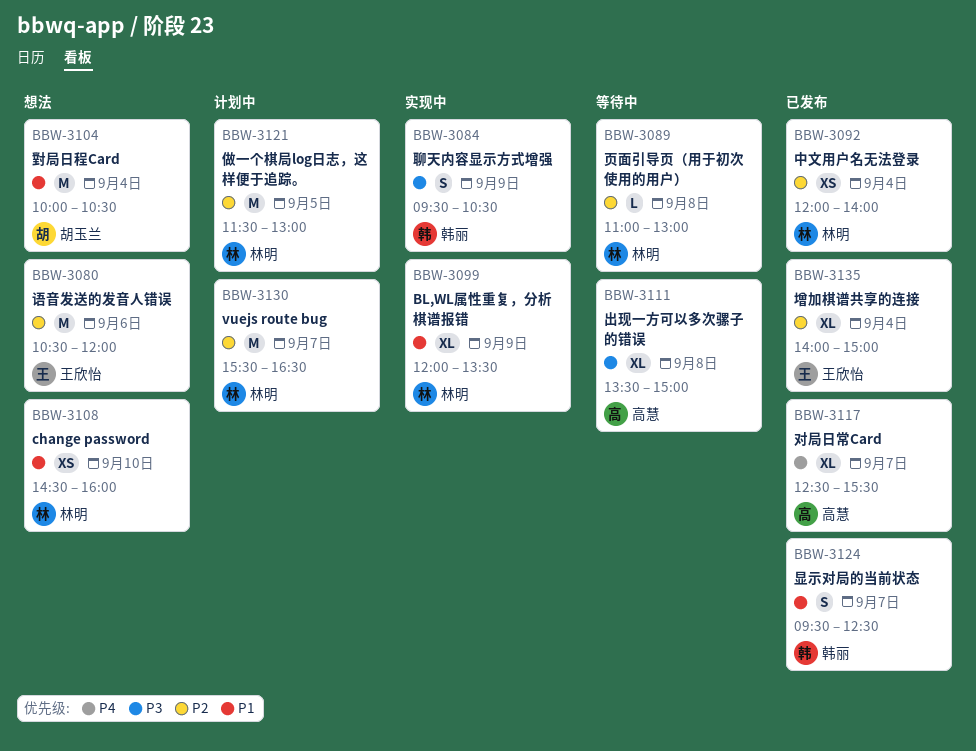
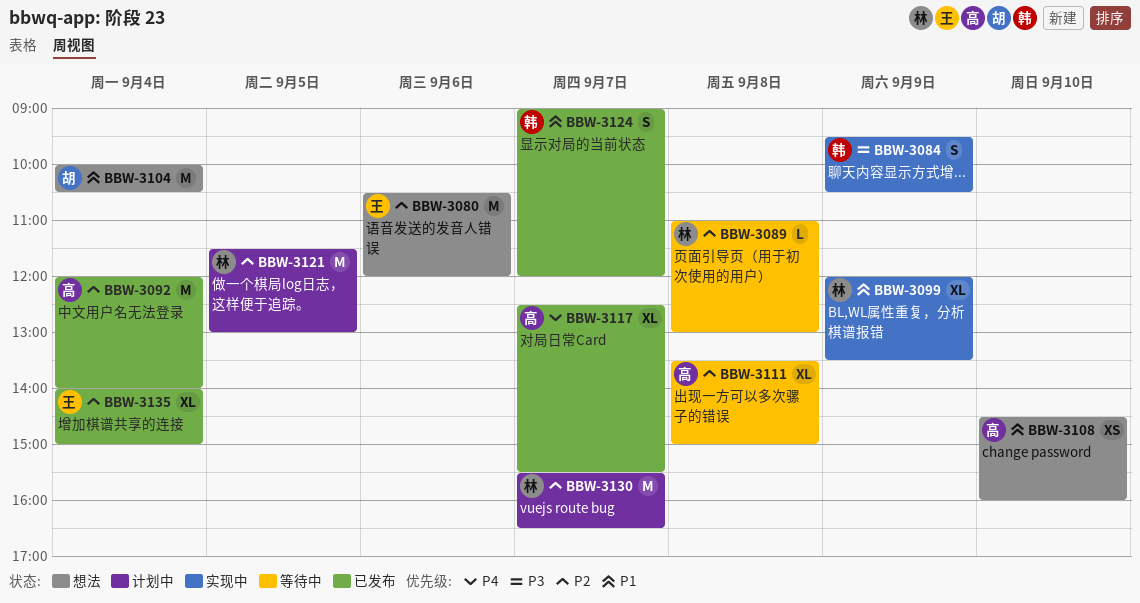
BBW-3092, owner: 林明 -> 高慧
BBW-3092, estimate: XS -> M
BBW-3108, owner: 林明 -> 高慧
BBW-3111, priority: P3 -> P2
BBW-3124, begins: 09:30 -> 09:00
BBW-3124, ends: 12:30 -> 12:00

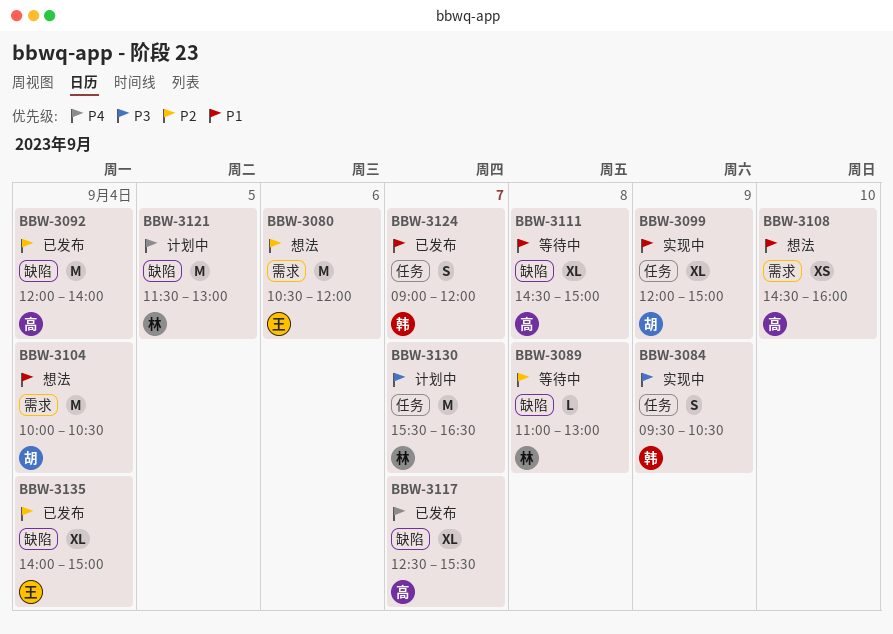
BBW-3099, owner: 林 -> 胡
BBW-3099, ends: 13:30 -> 15:00
BBW-3111, priority: P2 -> P1
BBW-3111, begins: 13:30 -> 14:30
BBW-3121, priority: P2 -> P4
BBW-3130, priority: P2 -> P3

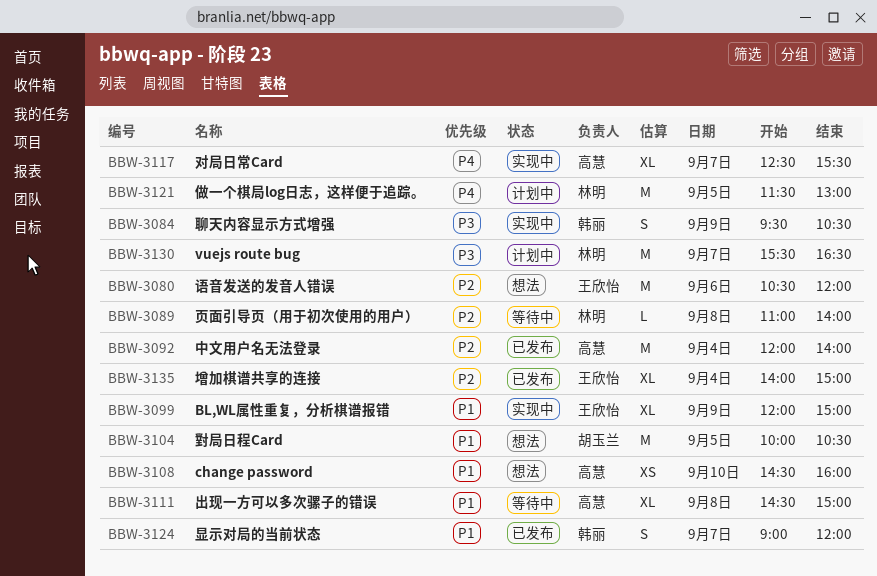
BBW-3089, ends: 13:00 -> 14:00
BBW-3099, owner: 胡玉兰 -> 王欣怡
BBW-3104, day: Sep 4 -> Sep 5
BBW-3117, status: 已发布 -> 实现中

